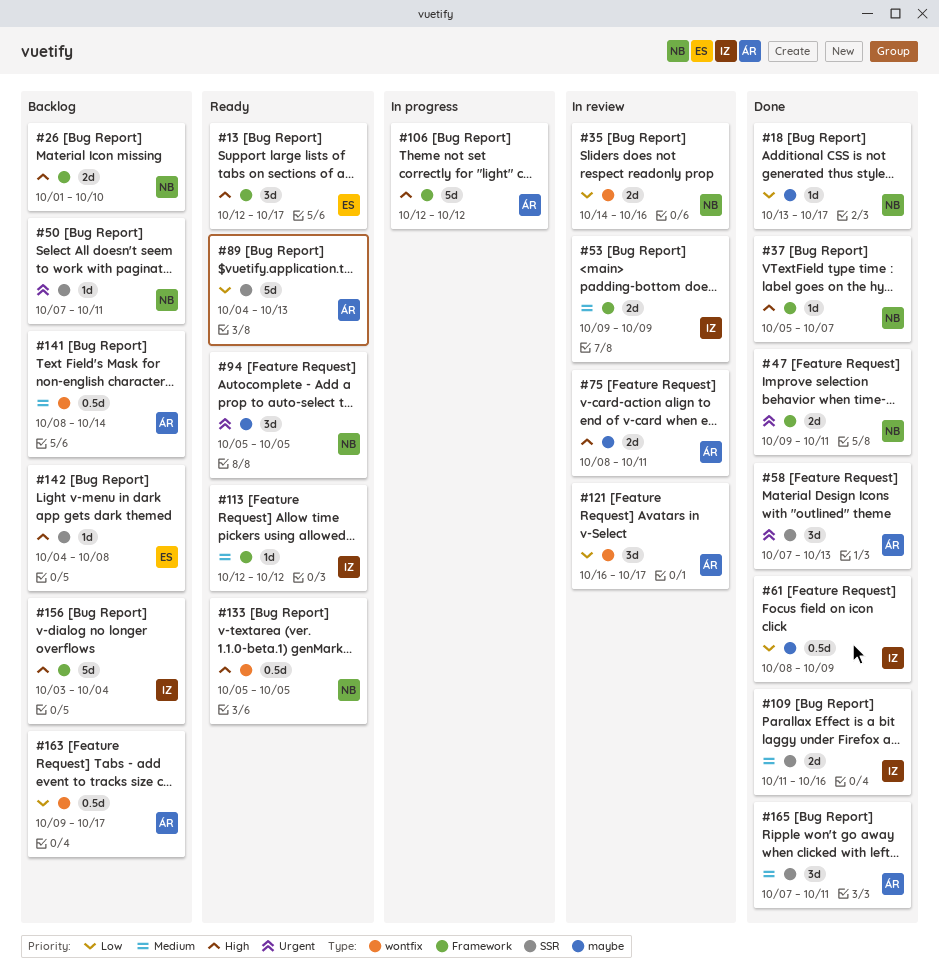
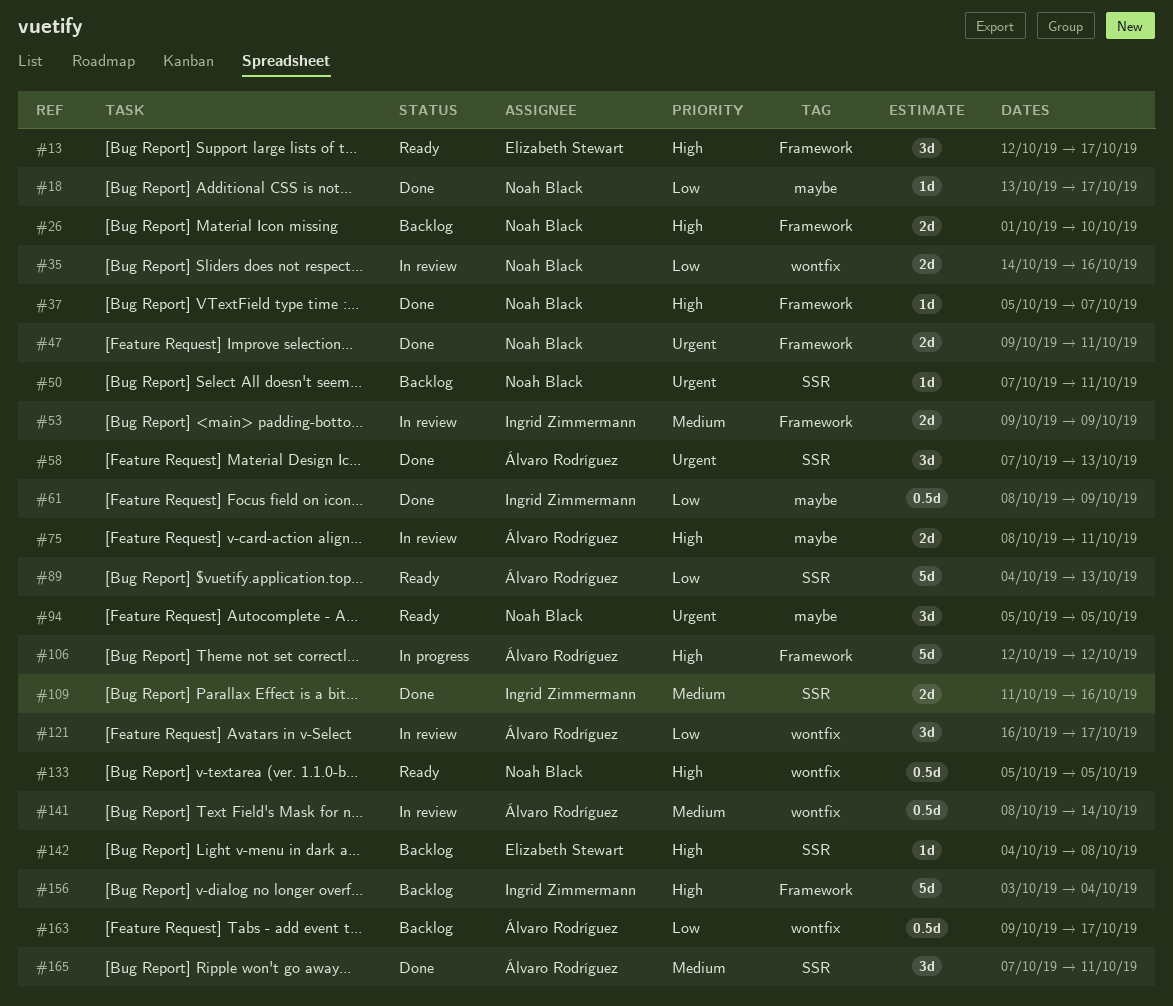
#113: present -> none
#141, status: Backlog -> In review

